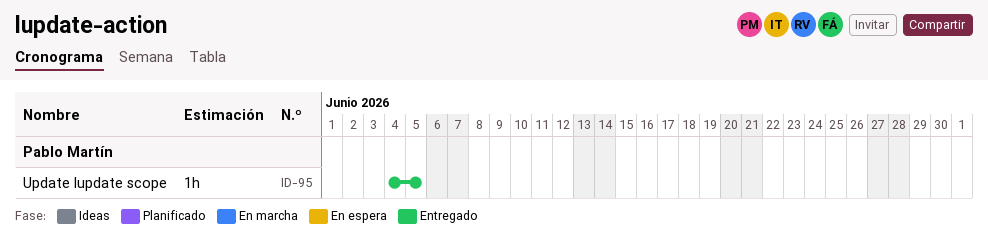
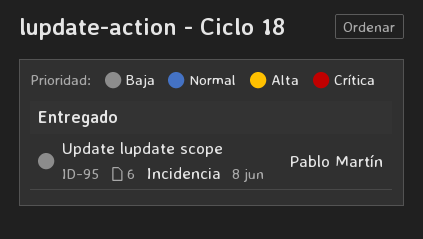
ID-95, due: Jun 5 -> Jun 8

